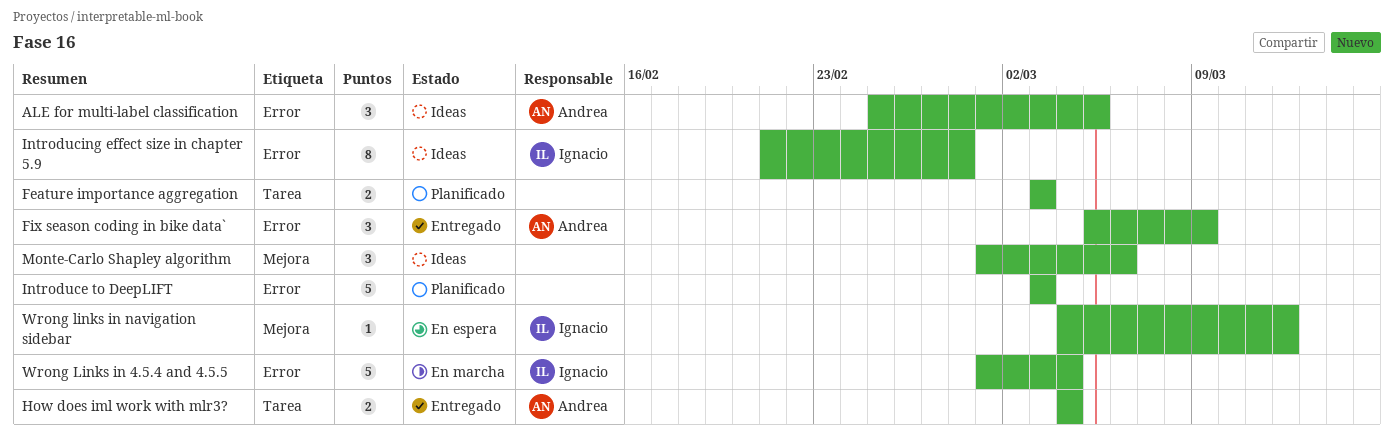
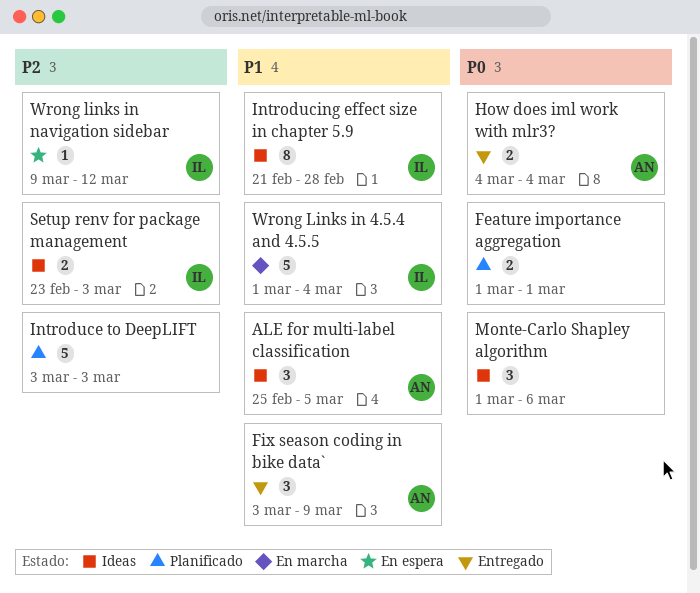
Feature importance aggregation, start: Mar 3 -> Mar 1
Feature importance aggregation, due: Mar 3 -> Mar 1
Fix season coding in bike data`, start: Mar 5 -> Mar 3
Setup renv for package management: none -> present
Wrong links in navigation sidebar, start: Mar 4 -> Mar 9

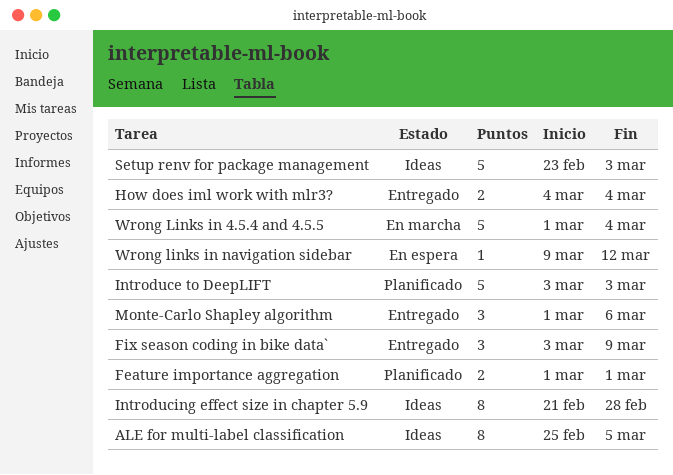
ALE for multi-label classification, estimate: 3 -> 8
Monte-Carlo Shapley algorithm, status: Ideas -> Entregado
Setup renv for package management, estimate: 2 -> 5

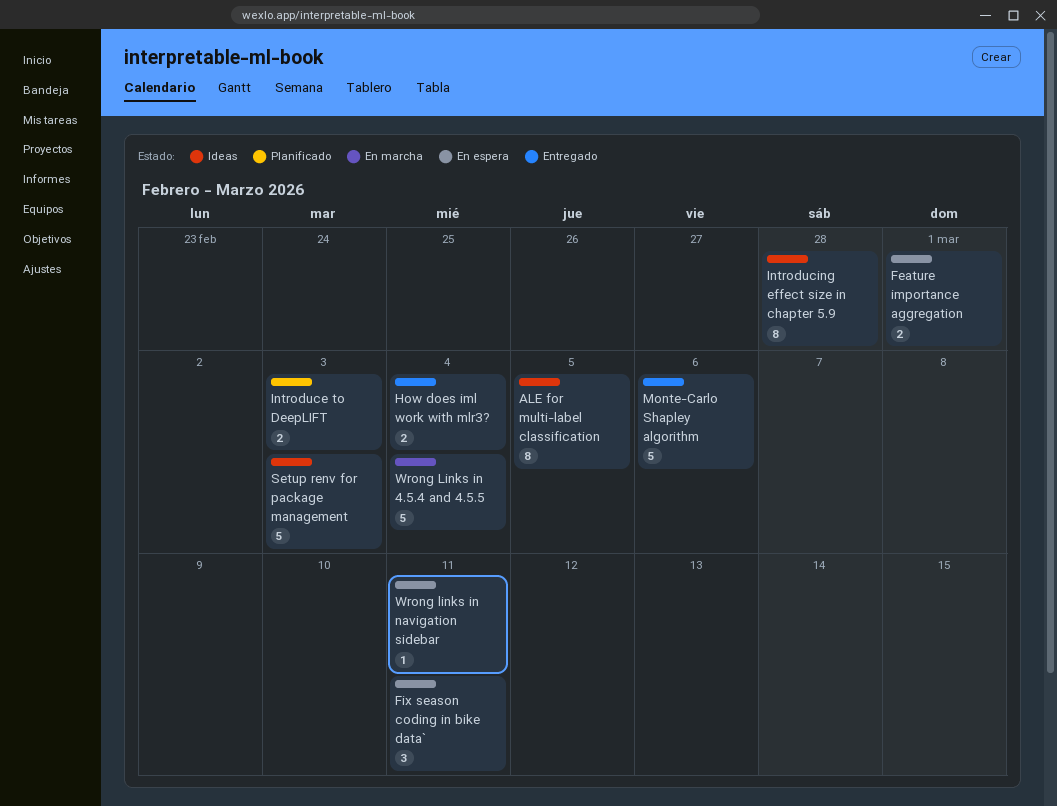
Feature importance aggregation, status: Planificado -> En espera
Fix season coding in bike data`, status: Entregado -> En espera
Fix season coding in bike data`, due: Mar 9 -> Mar 11
Introduce to DeepLIFT, estimate: 5 -> 2
Monte-Carlo Shapley algorithm, estimate: 3 -> 5
Wrong links in navigation sidebar, due: Mar 12 -> Mar 11

